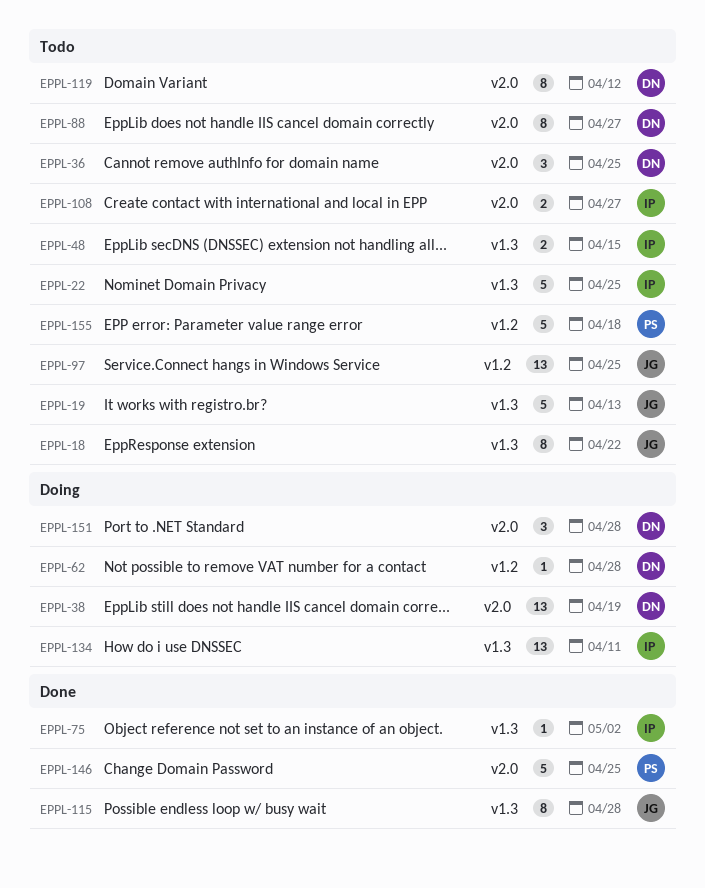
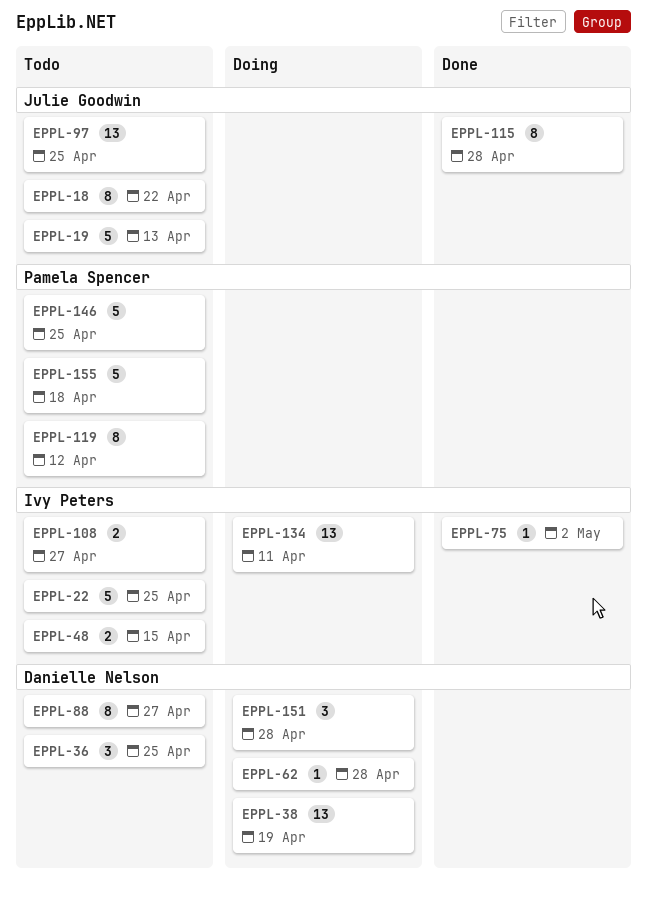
EPPL-119, owner: Danielle Nelson -> Pamela Spencer
EPPL-146, status: Done -> Todo

